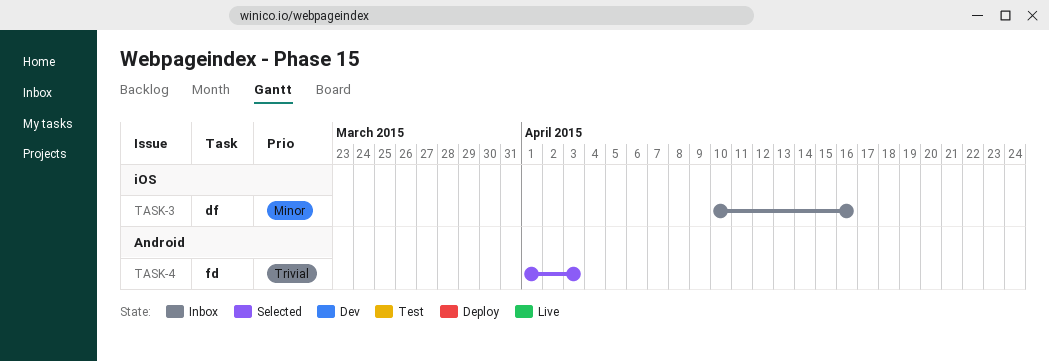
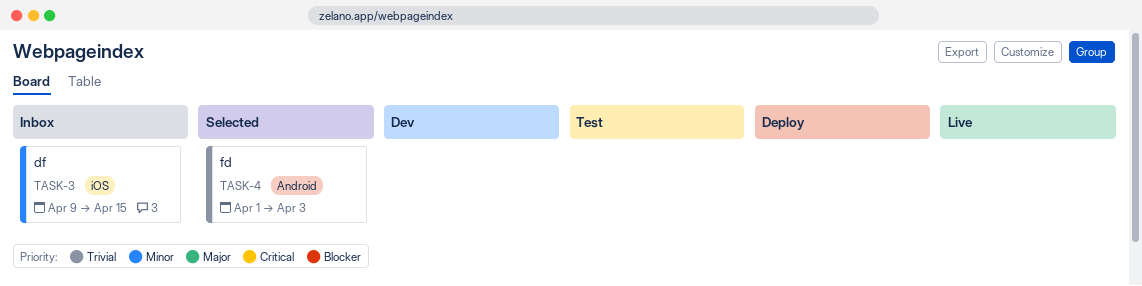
TASK-3, start: Apr 10 -> Apr 9
TASK-3, due: Apr 16 -> Apr 15

